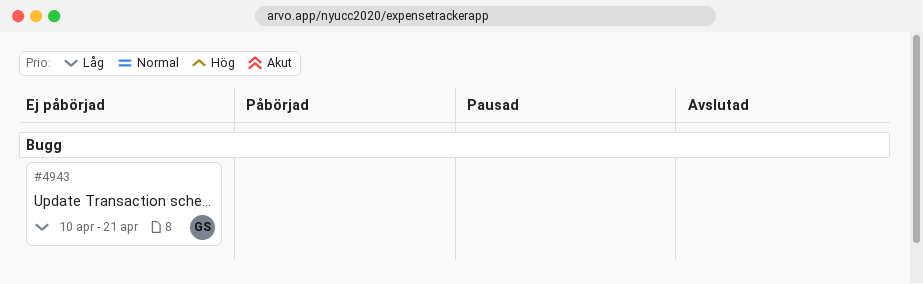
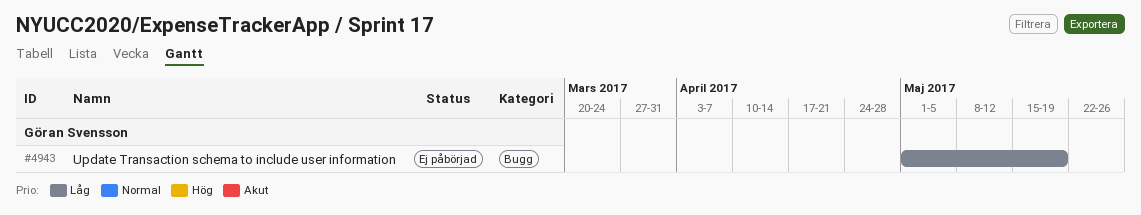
#4943, start: Apr 10 -> May 1
#4943, due: Apr 21 -> May 19

